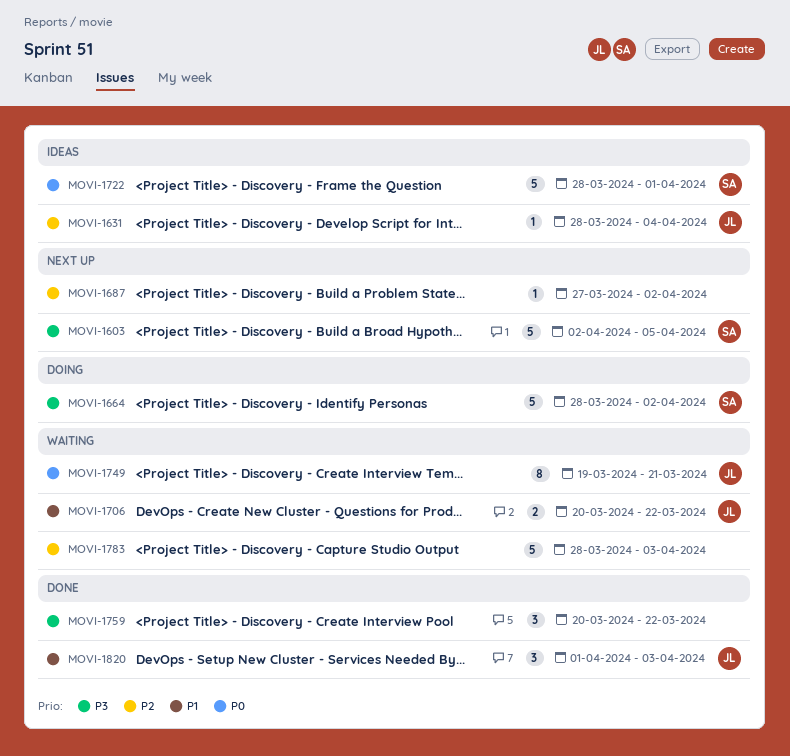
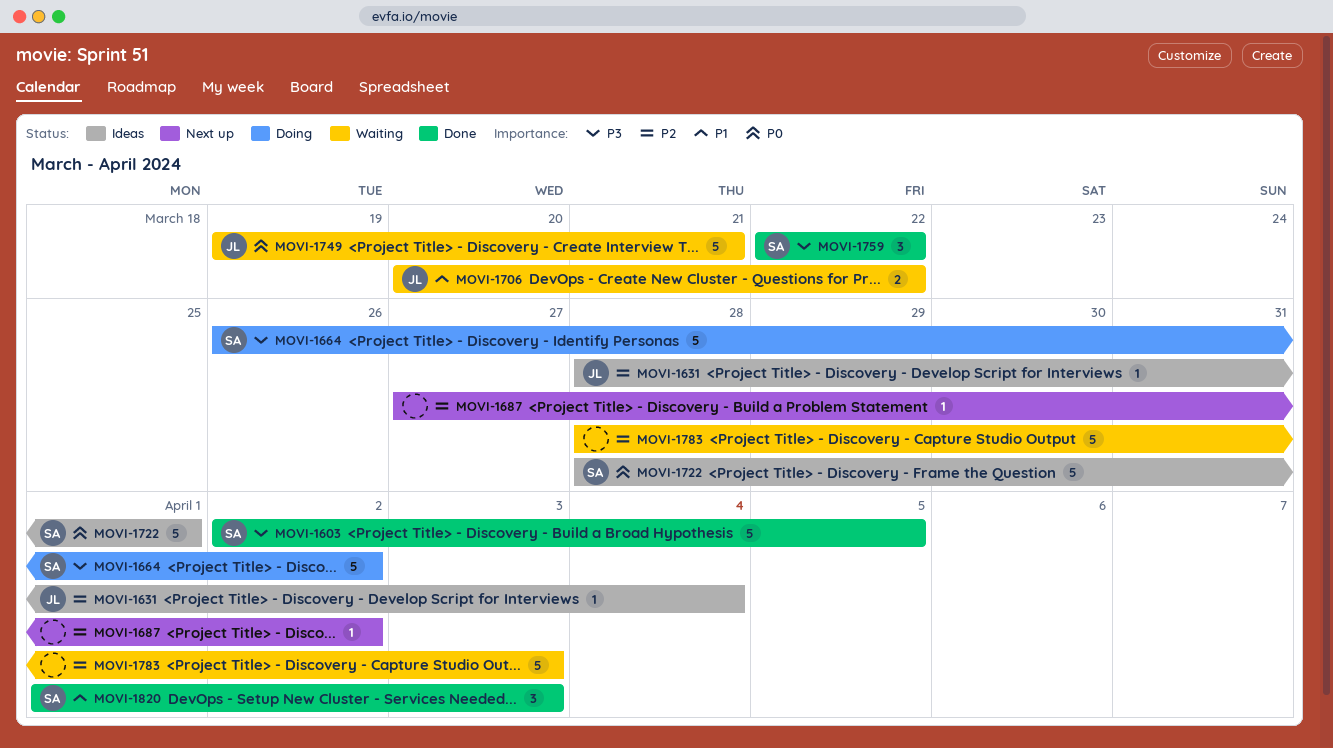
MOVI-1603, status: Next up -> Done
MOVI-1664, start: Mar 28 -> Mar 26
MOVI-1749, estimate: 8 -> 5
MOVI-1759, owner: none -> SA
MOVI-1759, start: Mar 20 -> Mar 22
MOVI-1820, owner: JL -> SA

